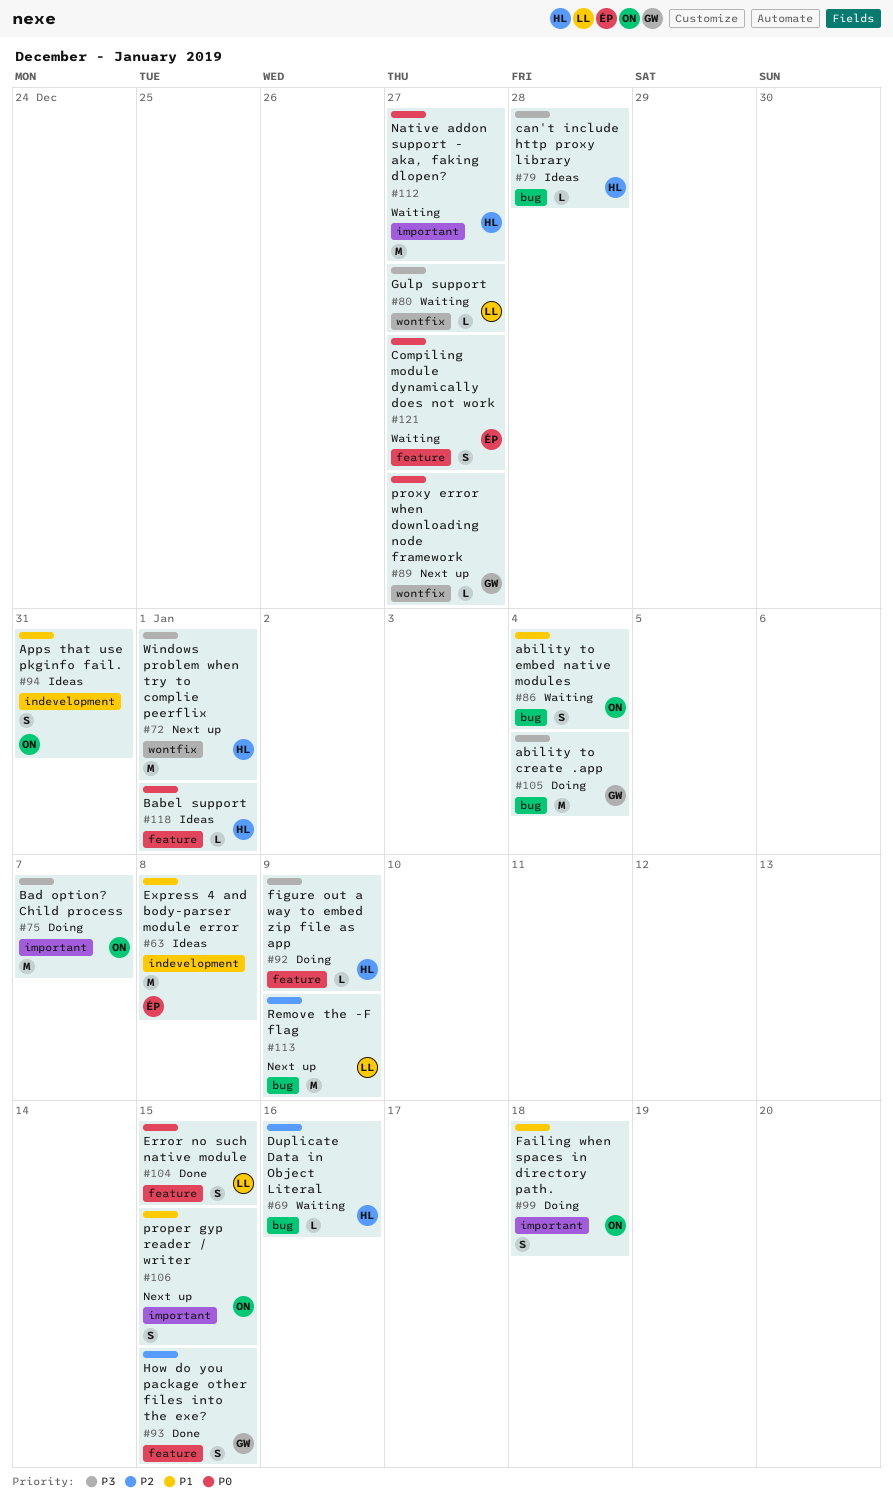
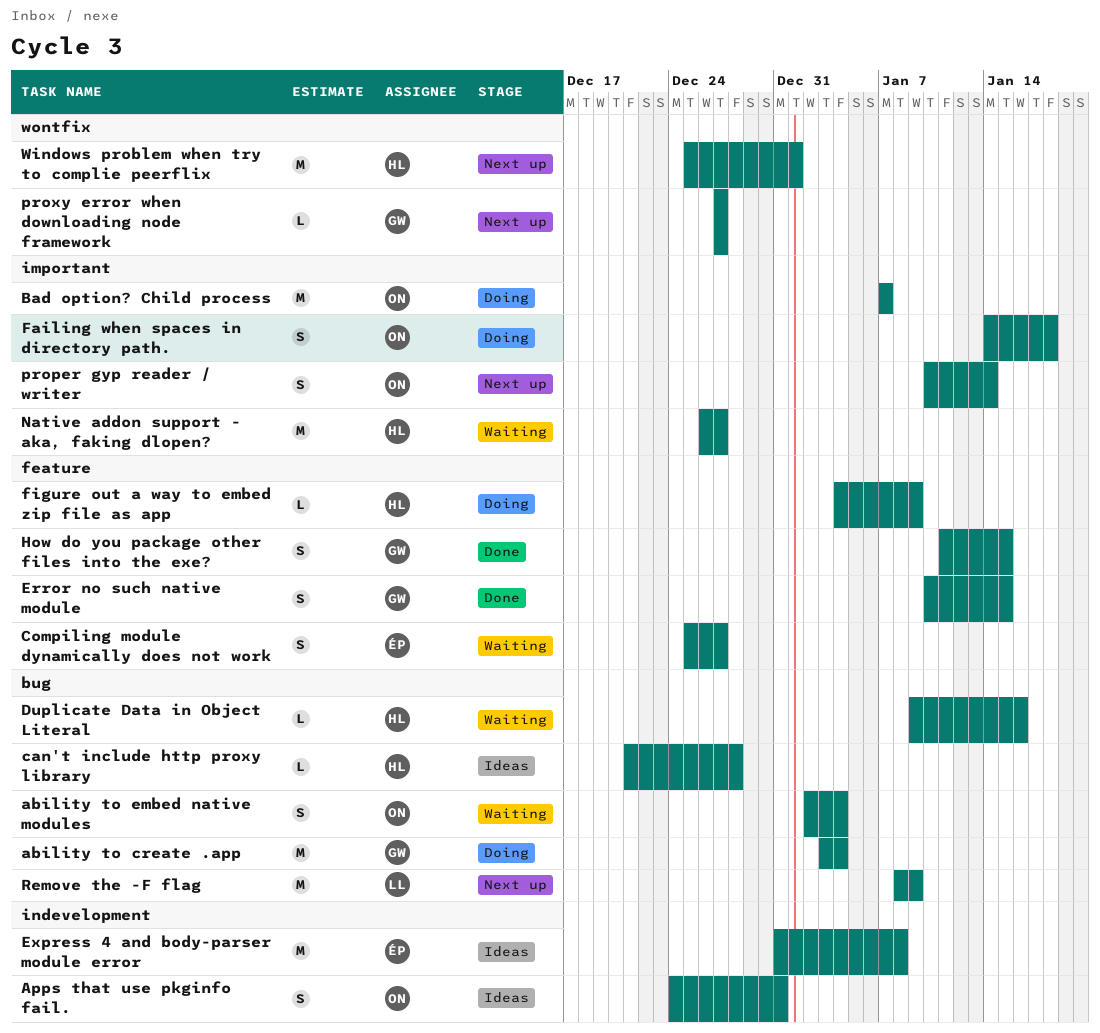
Babel support: present -> none
Error no such native module, owner: LL -> GW
Gulp support: present -> none
proper gyp reader / writer, due: Jan 15 -> Jan 14

